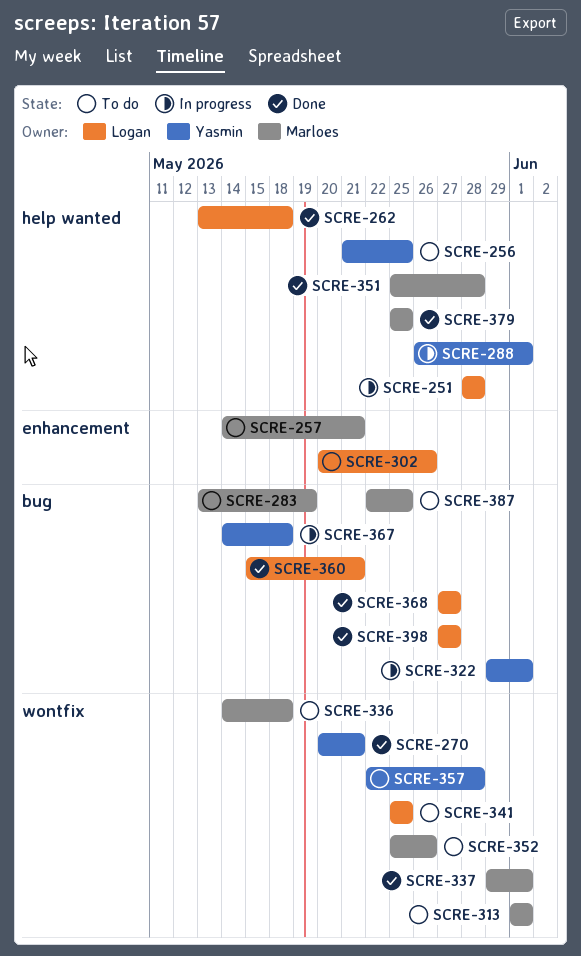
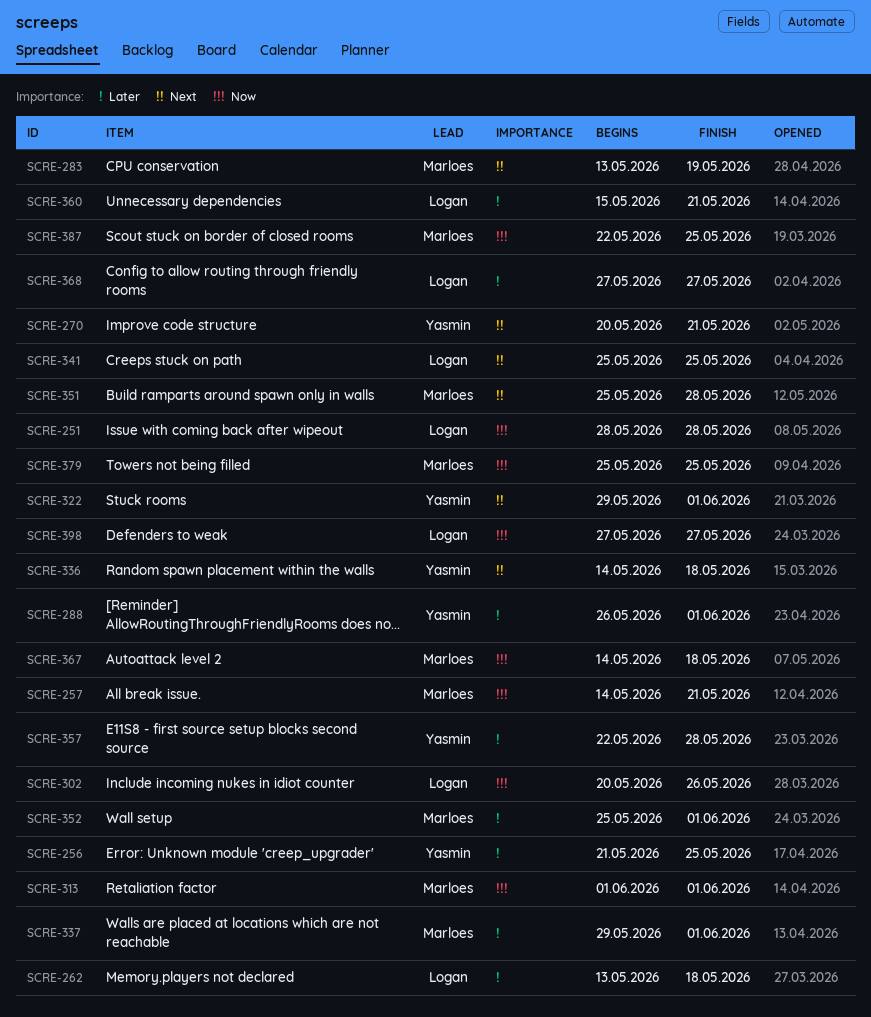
SCRE-336, owner: Marloes -> Yasmin
SCRE-352, due: May 26 -> Jun 1
SCRE-367, owner: Yasmin -> Marloes

